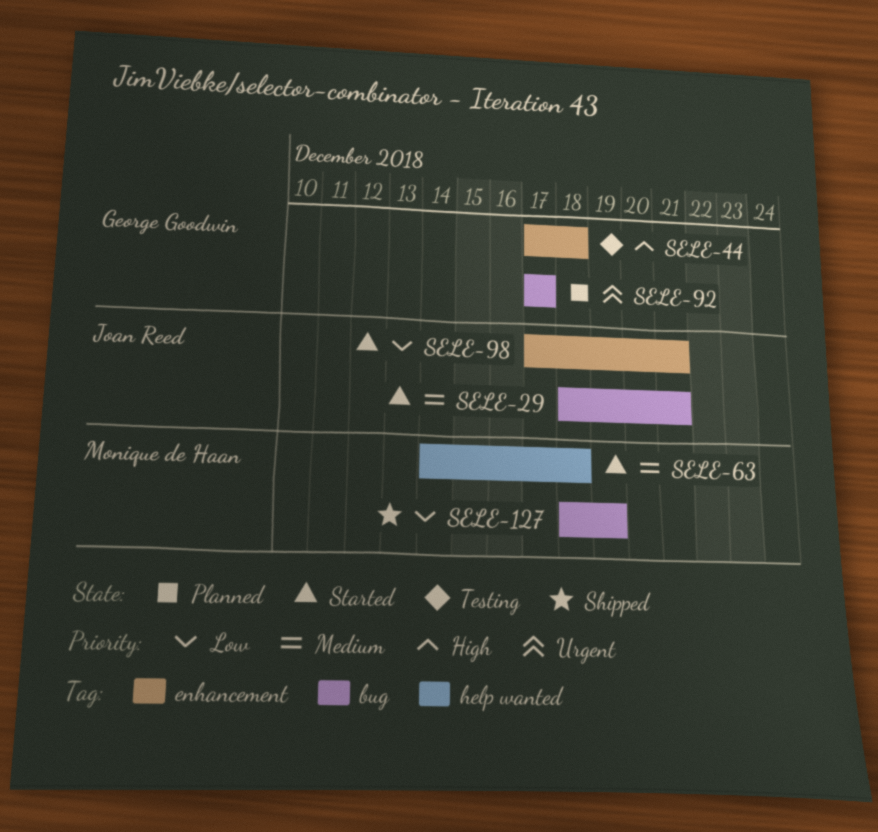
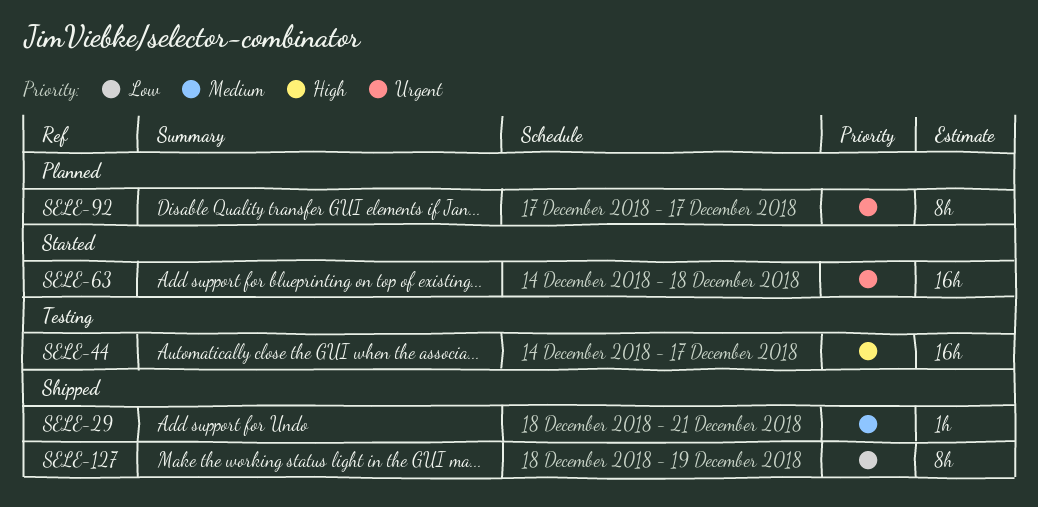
SELE-29, status: Started -> Shipped
SELE-44, start: Dec 17 -> Dec 14
SELE-44, due: Dec 18 -> Dec 17
SELE-63, priority: Medium -> Urgent
SELE-98: present -> none

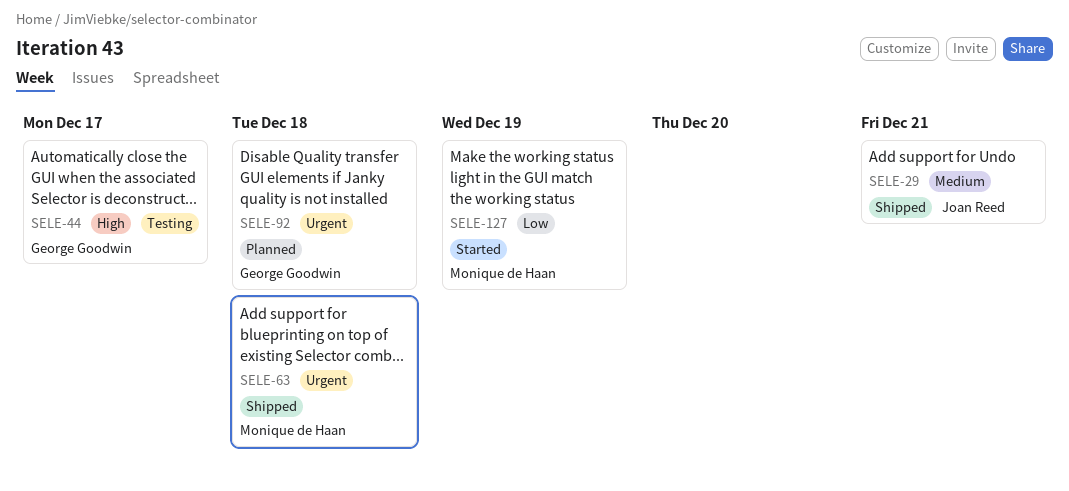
SELE-63, status: Started -> Shipped
SELE-92, due: Dec 17 -> Dec 18
SELE-127, status: Shipped -> Started

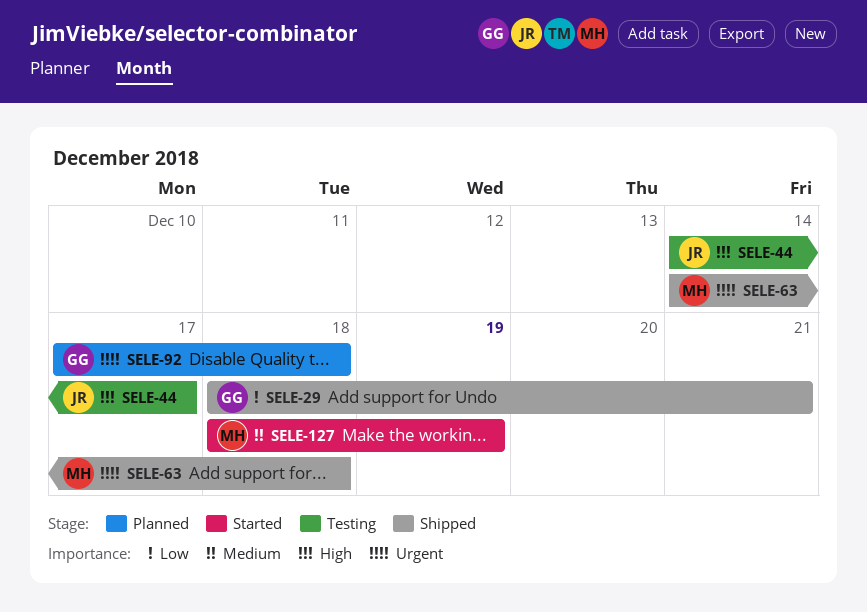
SELE-29, owner: Joan Reed -> George Goodwin
SELE-29, priority: Medium -> Low
SELE-44, owner: George Goodwin -> Joan Reed
SELE-127, priority: Low -> Medium

